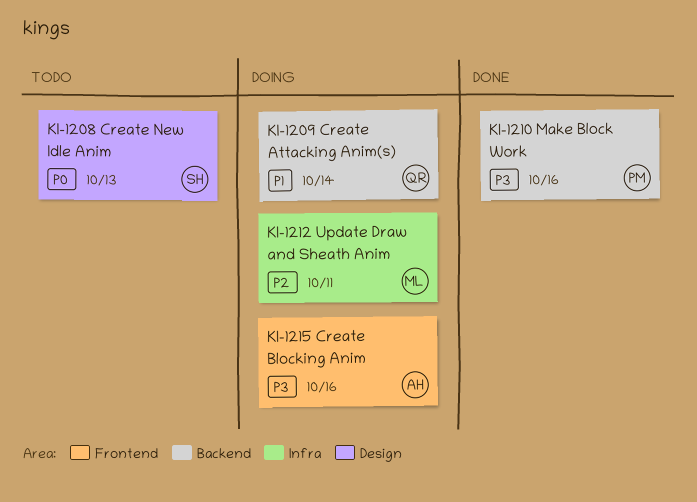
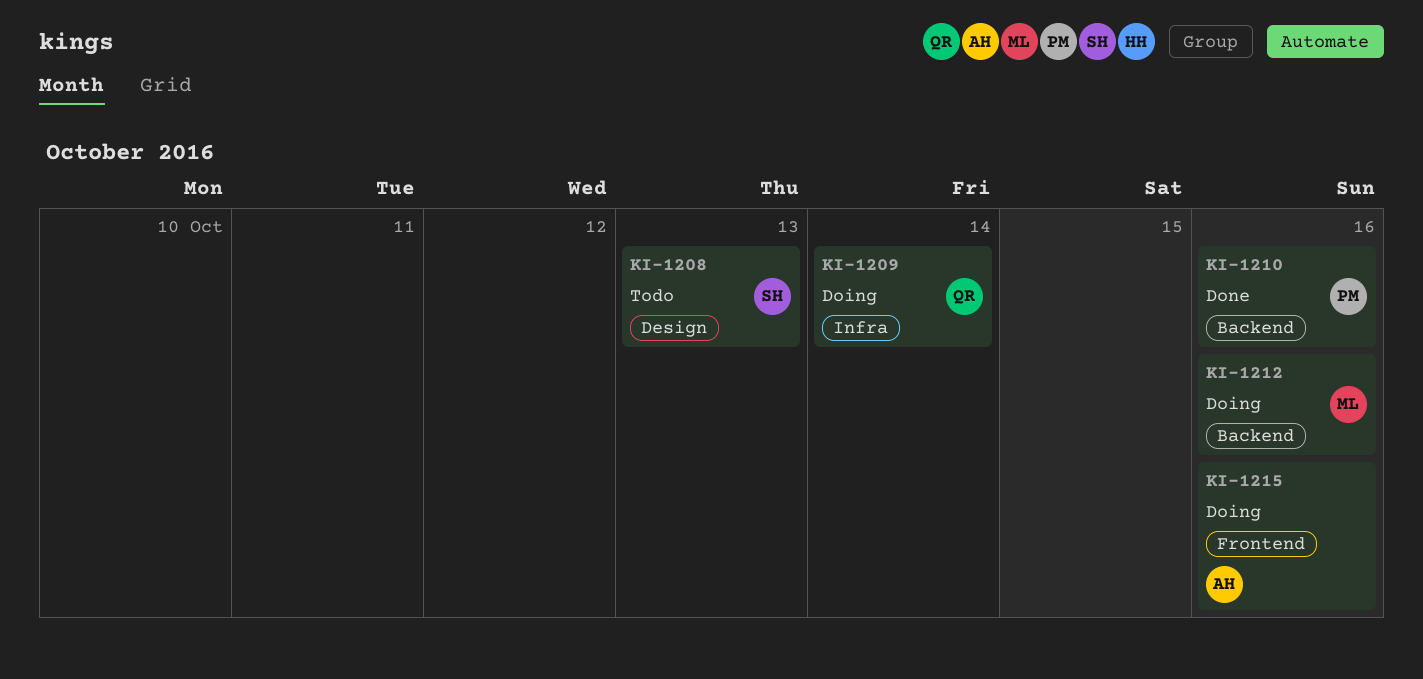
KI-1209, label: Backend -> Infra
KI-1212, label: Infra -> Backend
KI-1212, due: Oct 11 -> Oct 16

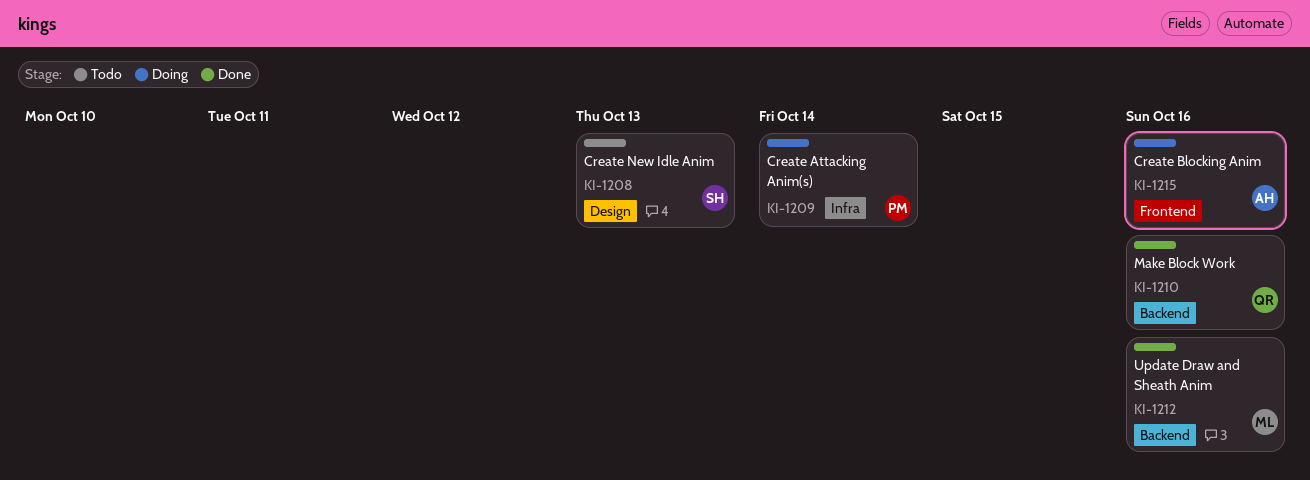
KI-1209, owner: QR -> PM
KI-1210, owner: PM -> QR
KI-1212, status: Doing -> Done

